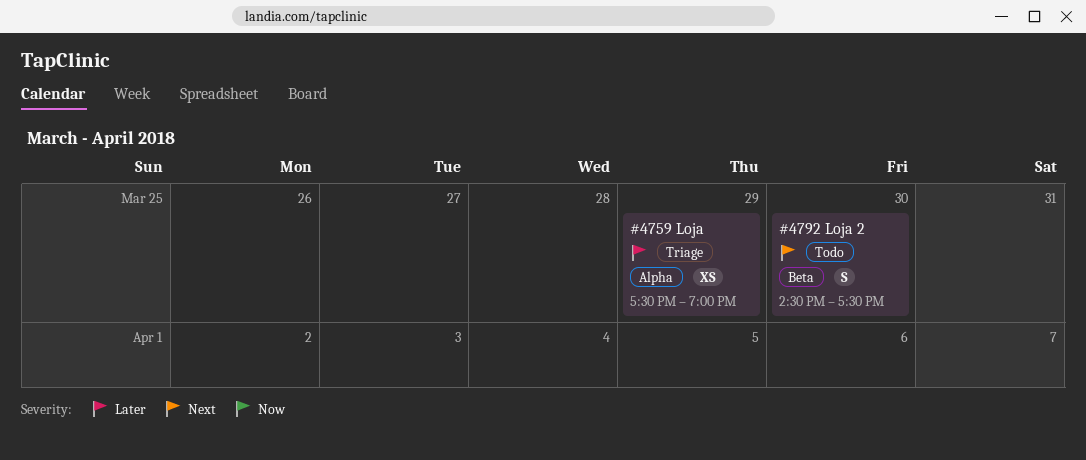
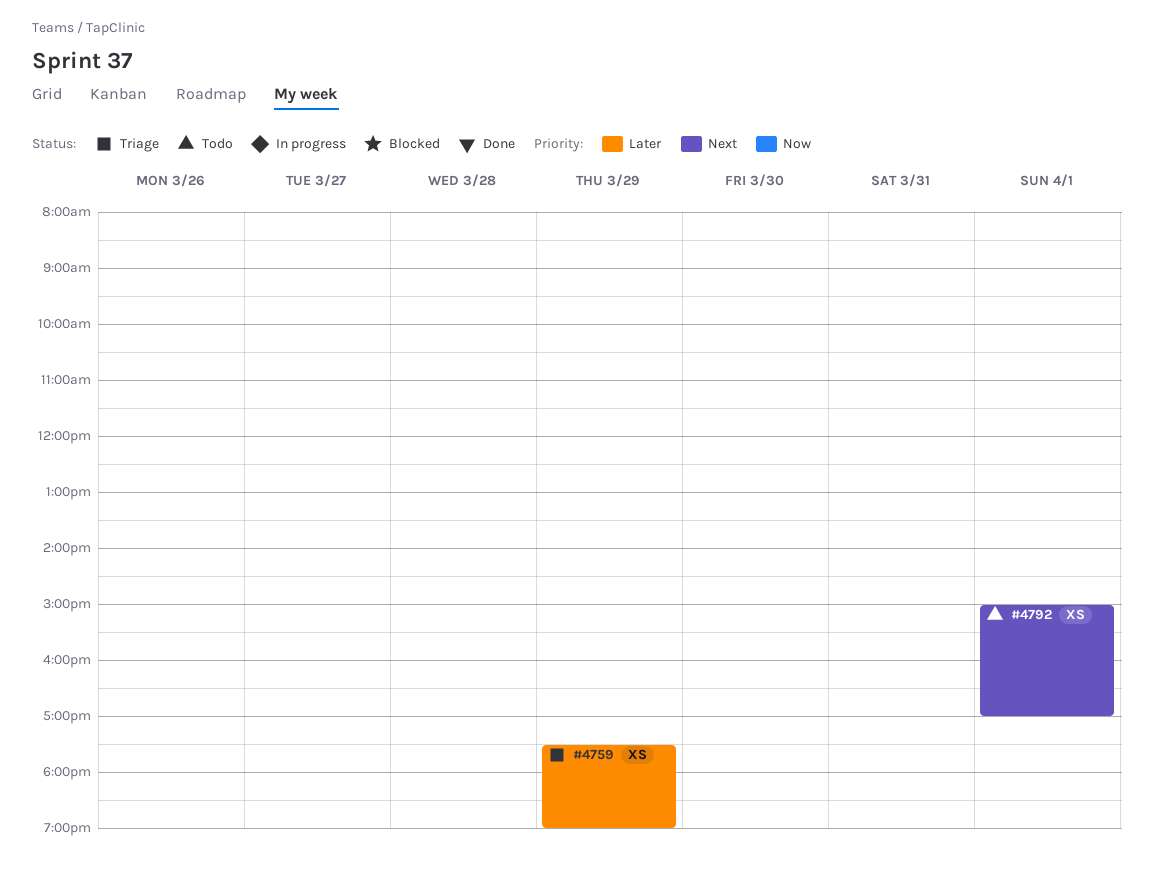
#4792, estimate: S -> XS
#4792, day: Mar 30 -> Apr 1
#4792, begins: 14:30 -> 15:00
#4792, ends: 17:30 -> 17:00

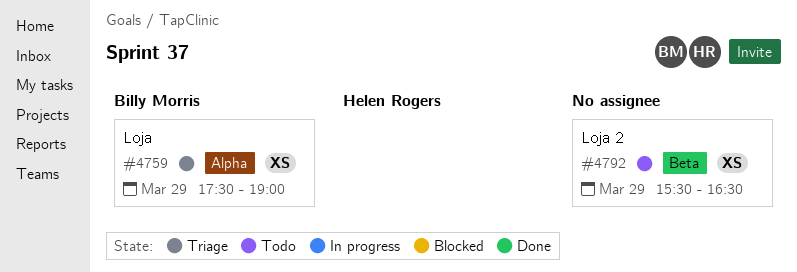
#4792, day: Apr 1 -> Mar 29
#4792, begins: 15:00 -> 15:30
#4792, ends: 17:00 -> 16:30

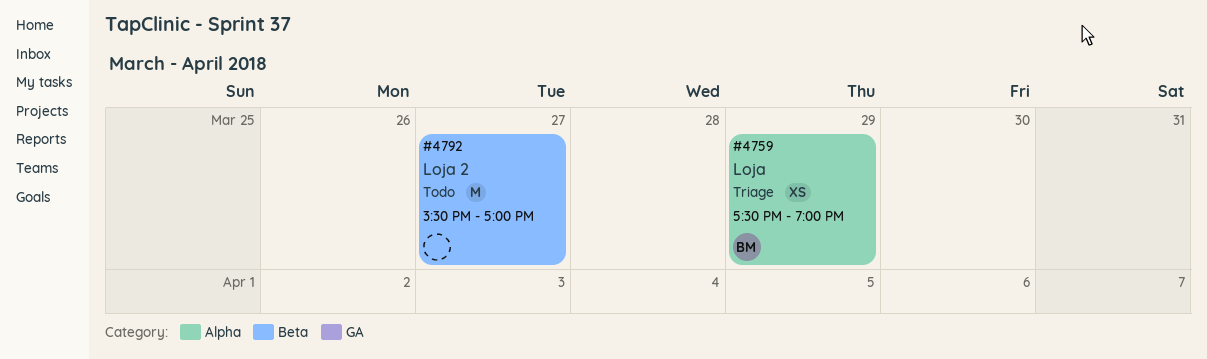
#4792, estimate: XS -> M
#4792, day: Mar 29 -> Mar 27
#4792, ends: 16:30 -> 17:00

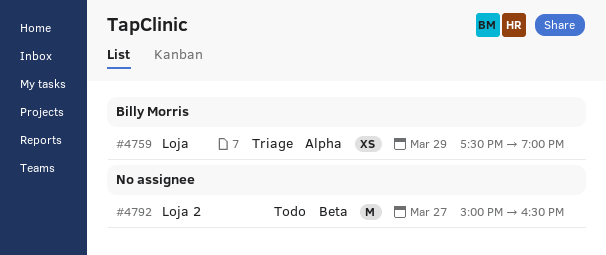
#4792, begins: 15:30 -> 15:00
#4792, ends: 17:00 -> 16:30

